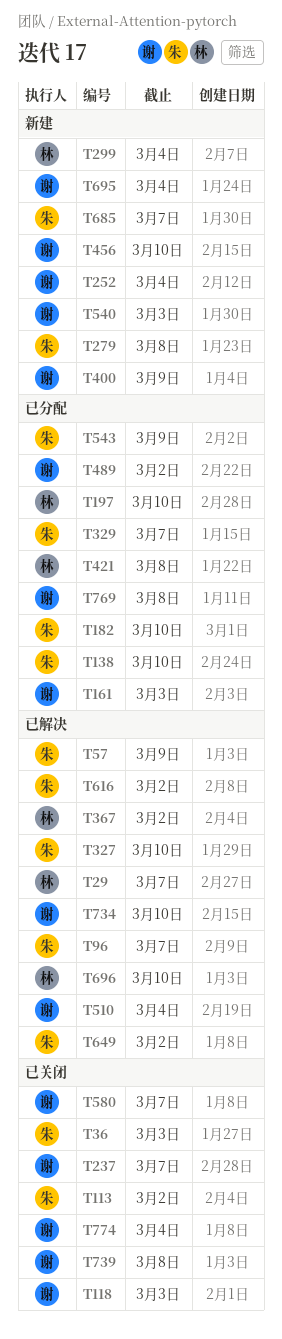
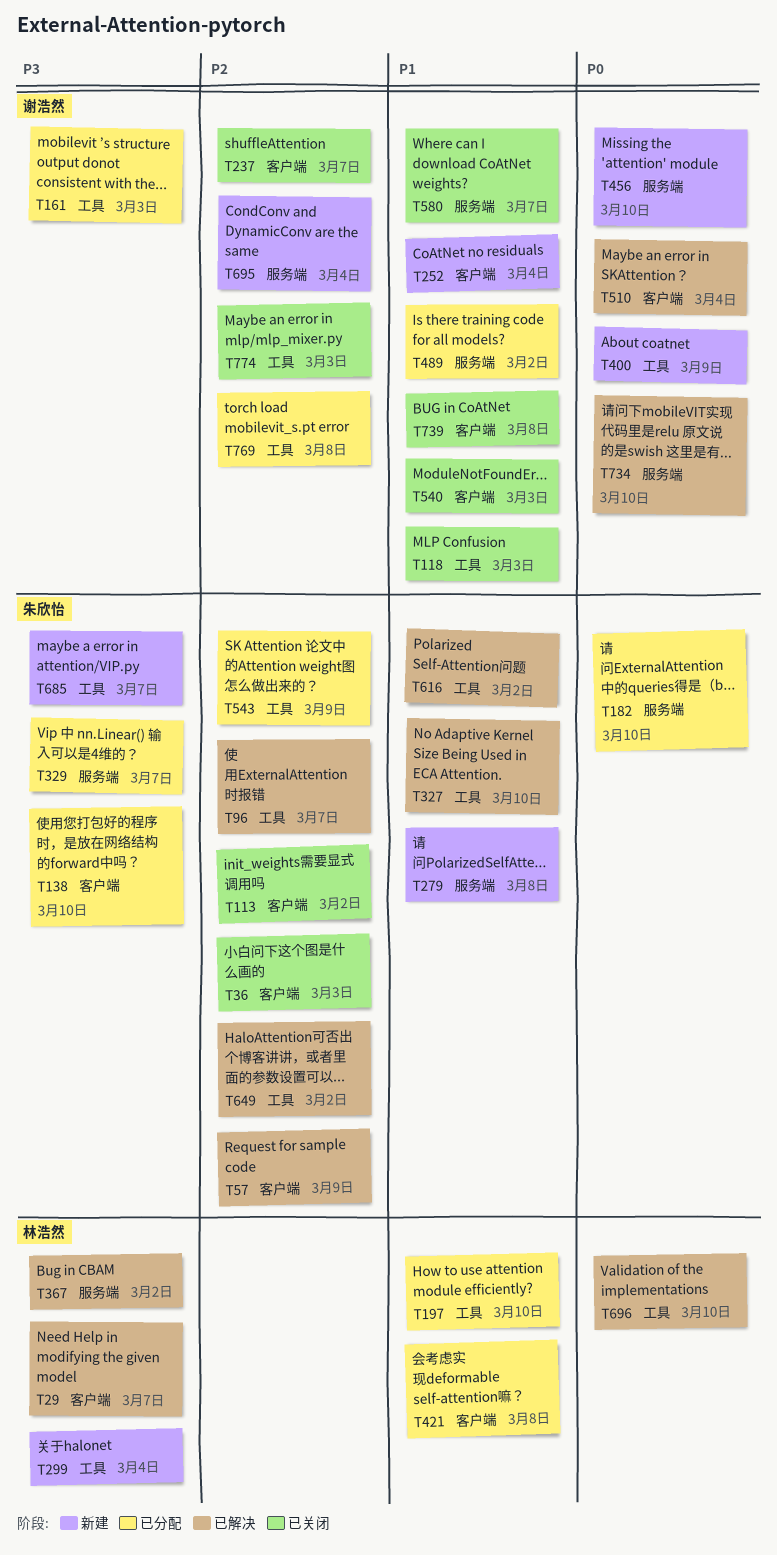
T540, status: 新建 -> 已关闭
T774, due: Mar 4 -> Mar 3

